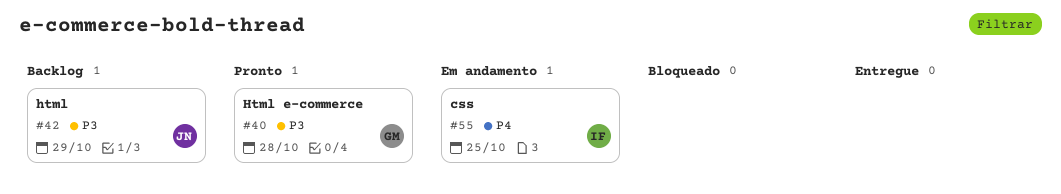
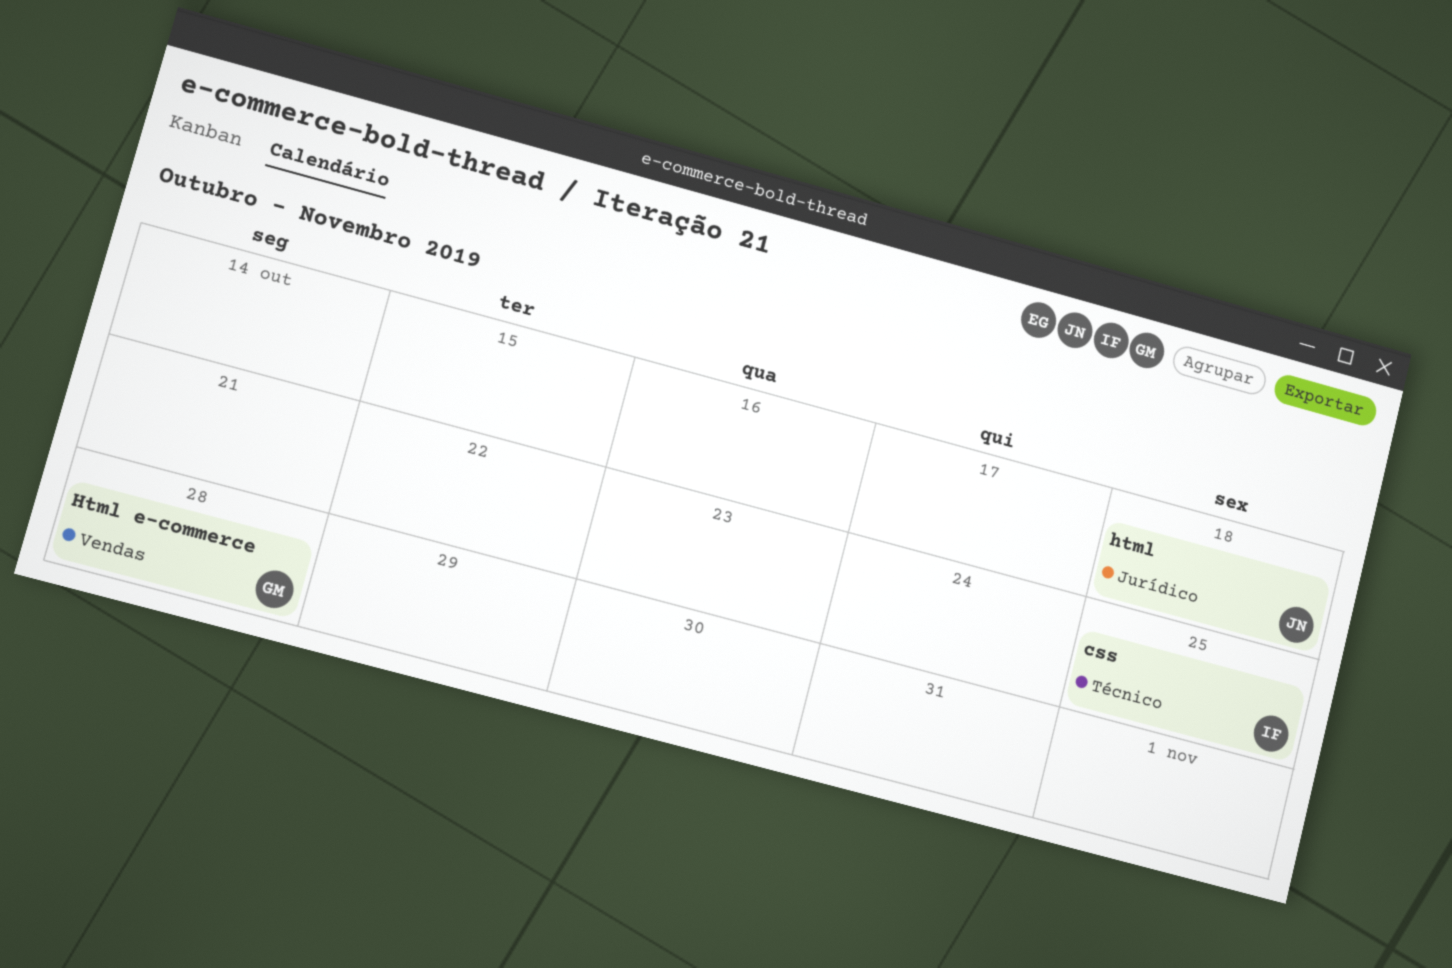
html, due: Oct 29 -> Oct 18

